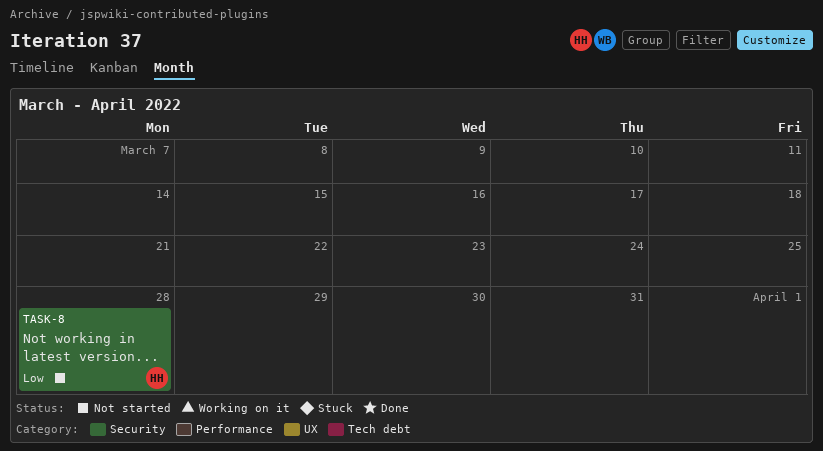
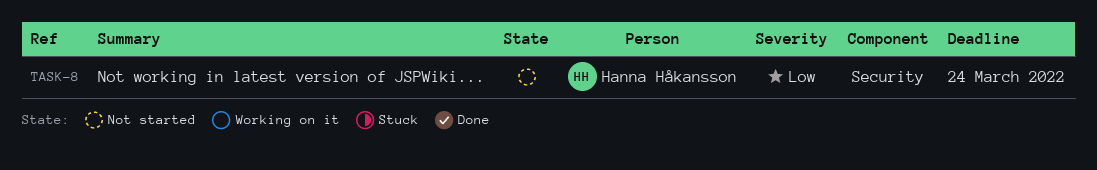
TASK-8, due: Mar 28 -> Mar 24

